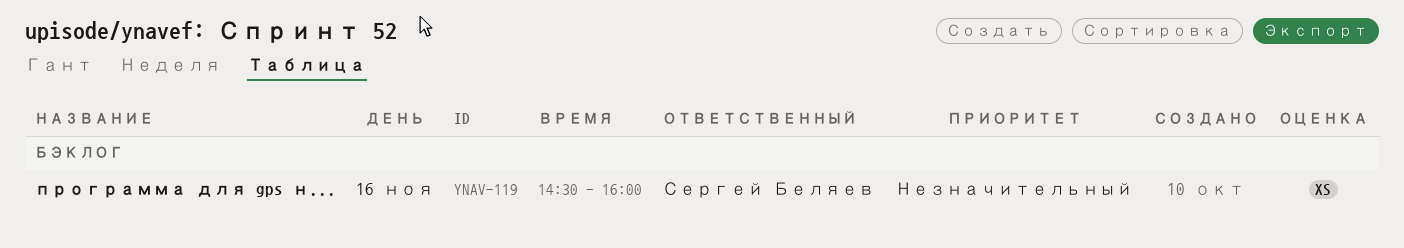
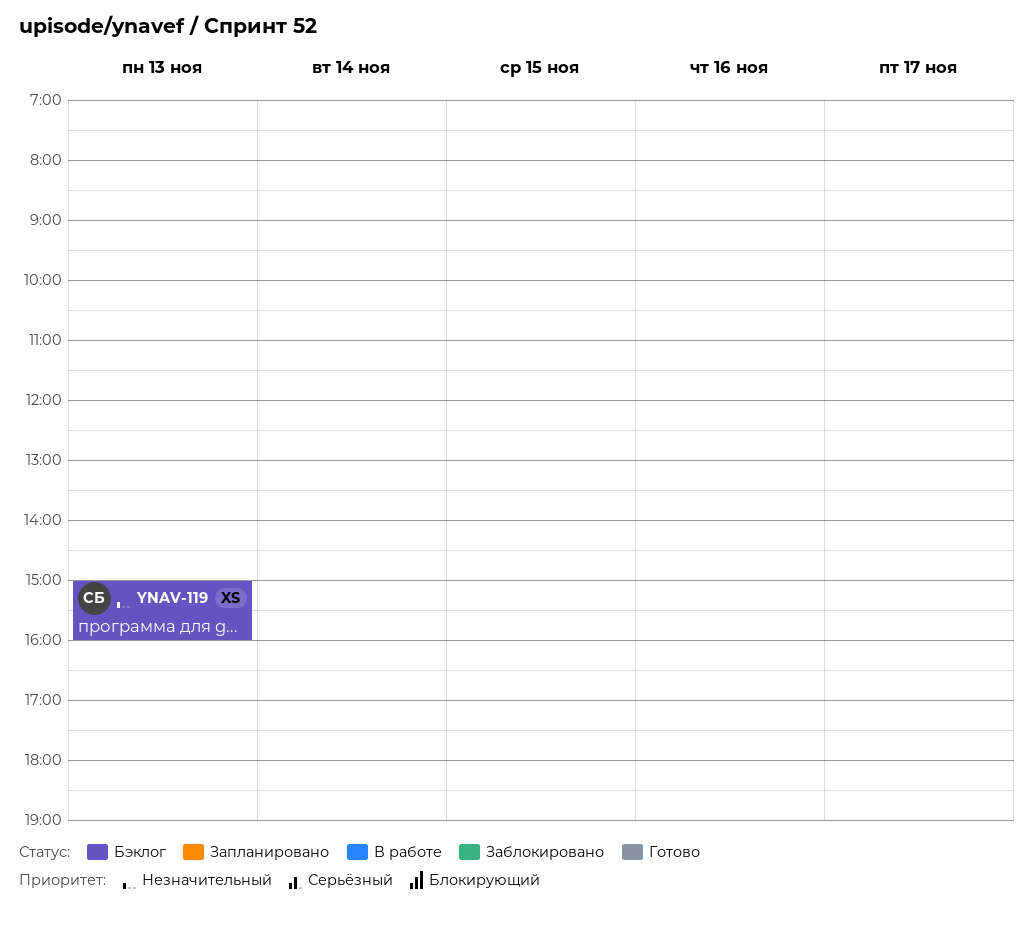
YNAV-119, day: Nov 16 -> Nov 13
YNAV-119, begins: 14:30 -> 15:00

